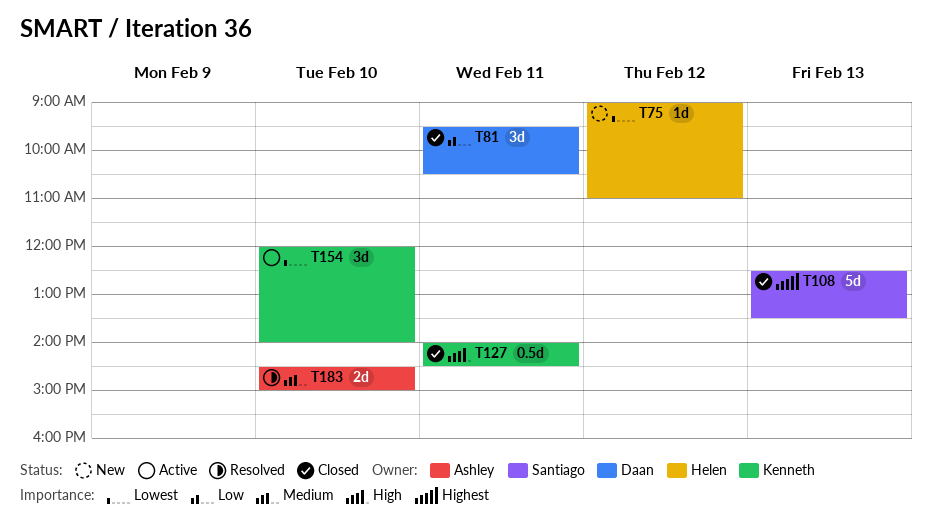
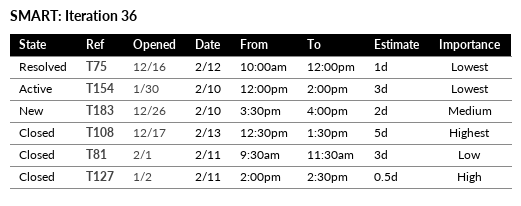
T75, status: New -> Resolved
T75, begins: 09:00 -> 10:00
T75, ends: 11:00 -> 12:00
T81, ends: 10:30 -> 11:30
T183, status: Resolved -> New
T183, begins: 14:30 -> 15:30
T183, ends: 15:00 -> 16:00

